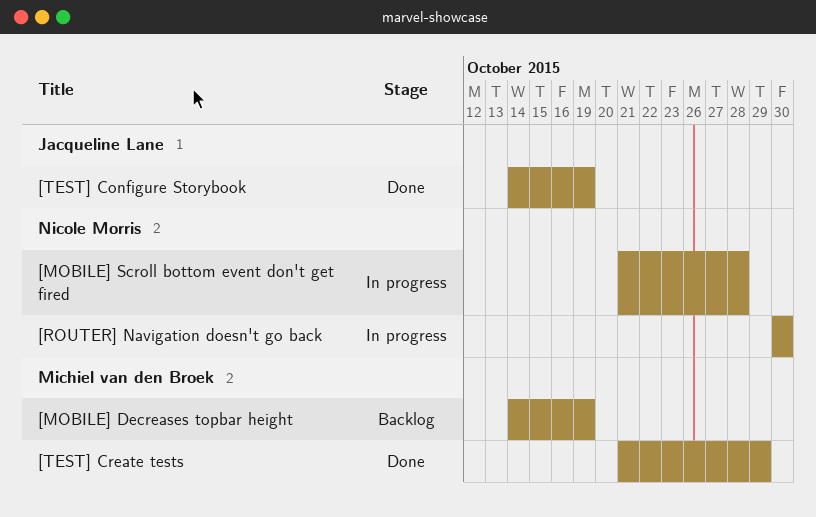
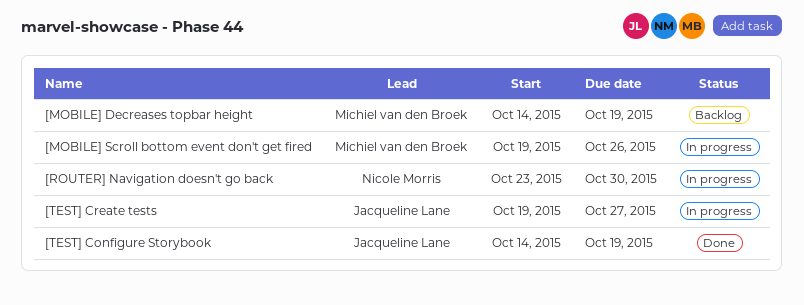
[MOBILE] Scroll bottom event don't get fired, owner: Nicole Morris -> Michiel van den Broek
[MOBILE] Scroll bottom event don't get fired, start: Oct 21 -> Oct 19
[MOBILE] Scroll bottom event don't get fired, due: Oct 28 -> Oct 26
[ROUTER] Navigation doesn't go back, start: Oct 30 -> Oct 23
[TEST] Create tests, status: Done -> In progress
[TEST] Create tests, owner: Michiel van den Broek -> Jacqueline Lane
[TEST] Create tests, start: Oct 21 -> Oct 19
[TEST] Create tests, due: Oct 29 -> Oct 27

